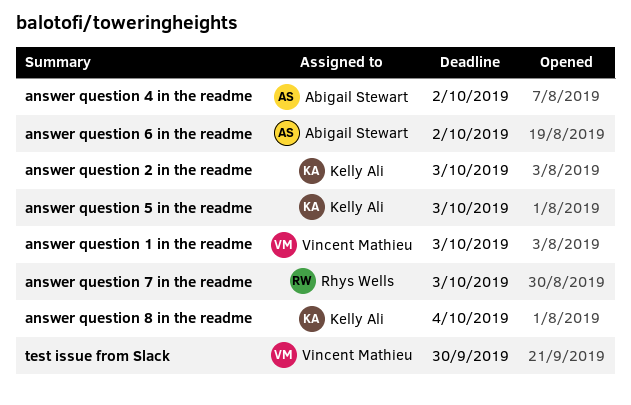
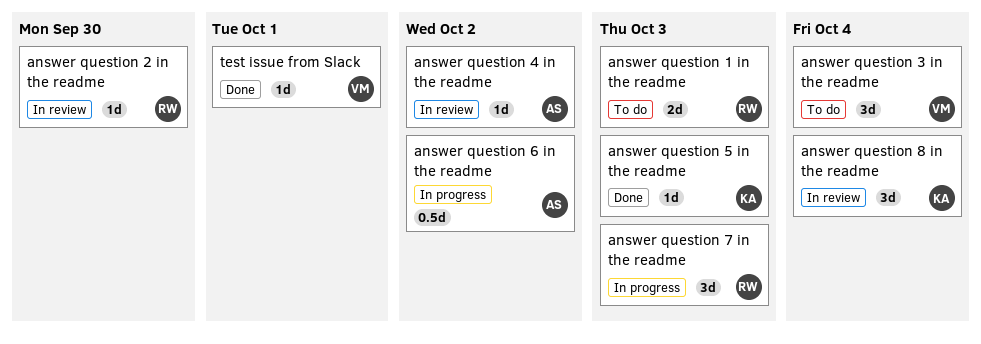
answer question 1 in the readme, owner: Vincent Mathieu -> Rhys Wells
answer question 2 in the readme, owner: Kelly Ali -> Rhys Wells
answer question 2 in the readme, due: Oct 3 -> Sep 30
answer question 3 in the readme: none -> present
test issue from Slack, due: Sep 30 -> Oct 1

